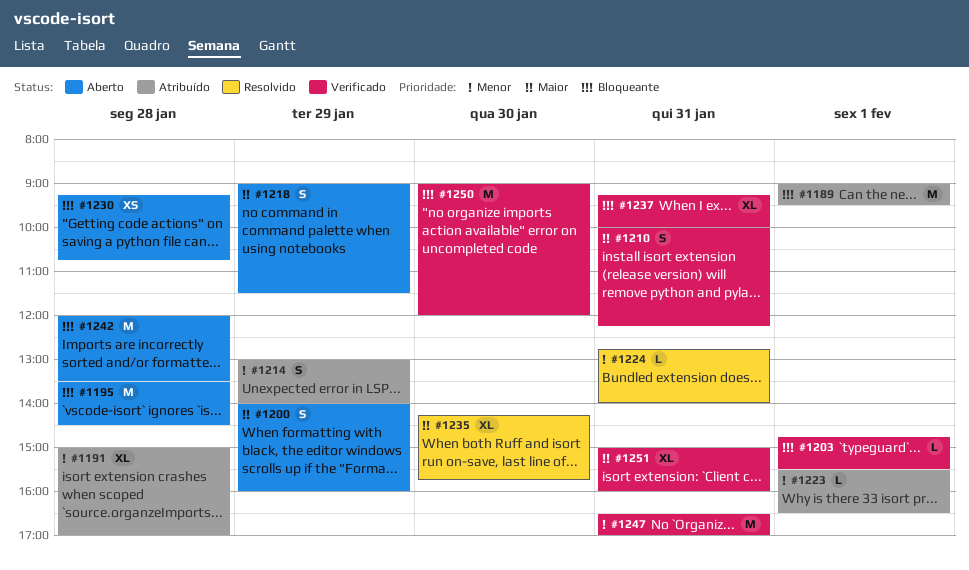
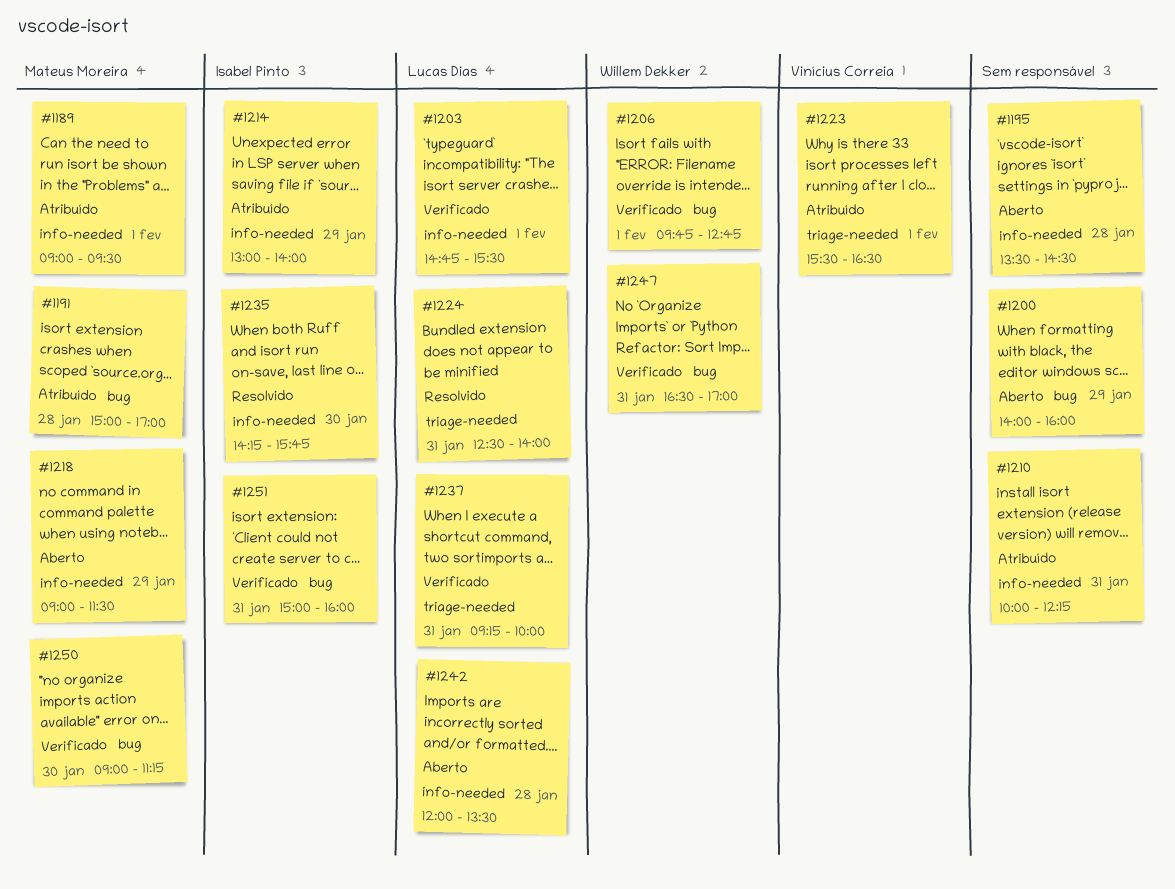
#1206: none -> present
#1210, status: Verificado -> Atribuído
#1224, begins: 12:45 -> 12:30
#1230: present -> none
#1250, ends: 12:00 -> 11:15

